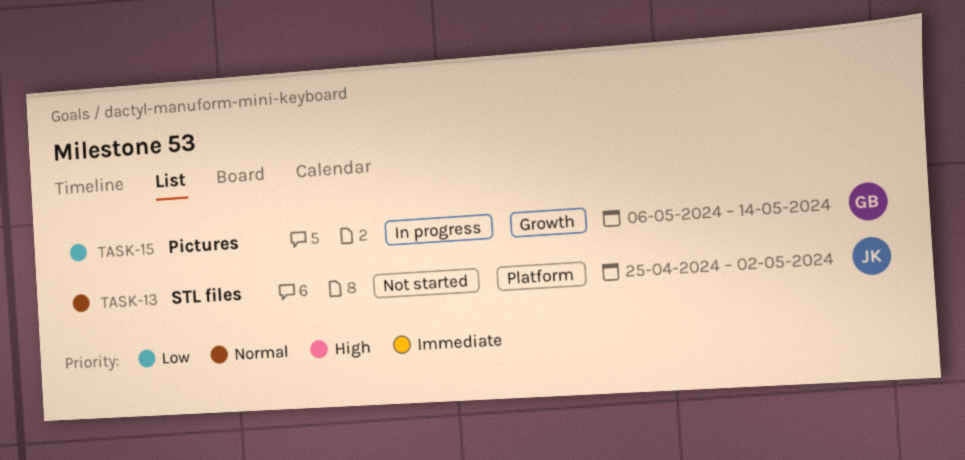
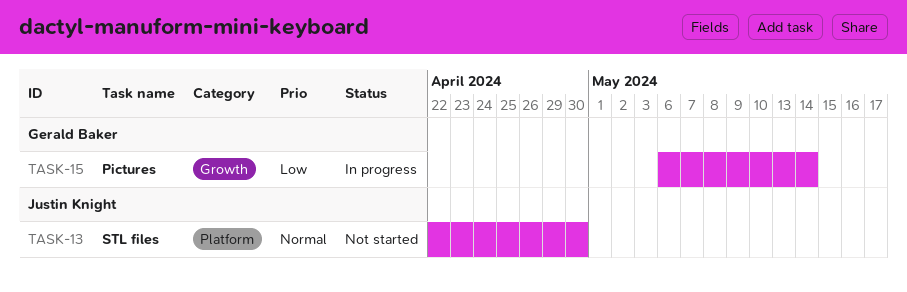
TASK-13, start: Apr 25 -> Apr 22
TASK-13, due: May 2 -> Apr 30

